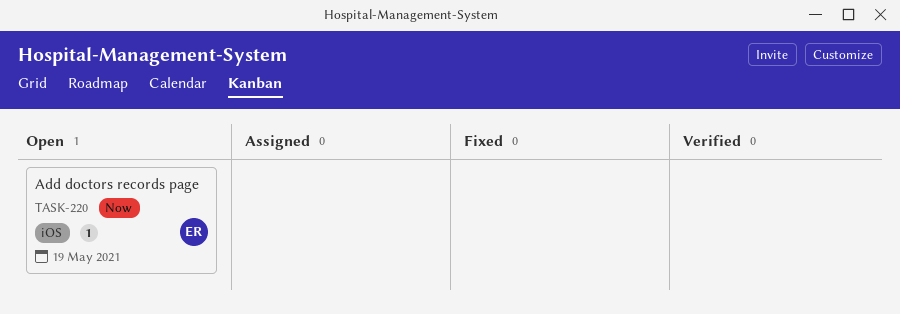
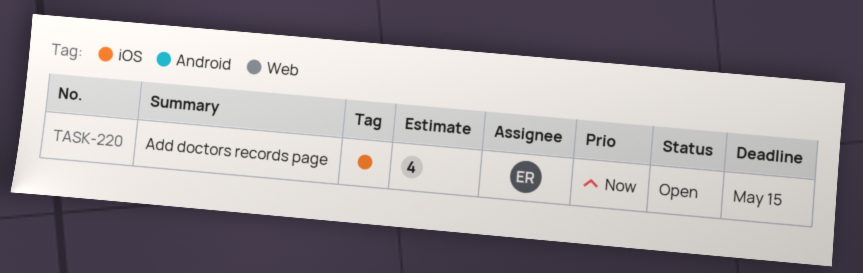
TASK-220, estimate: 1 -> 4
TASK-220, due: May 19 -> May 15

